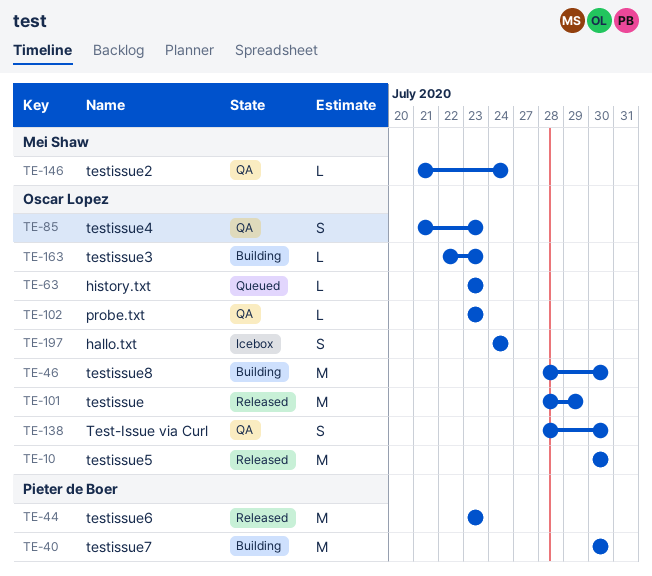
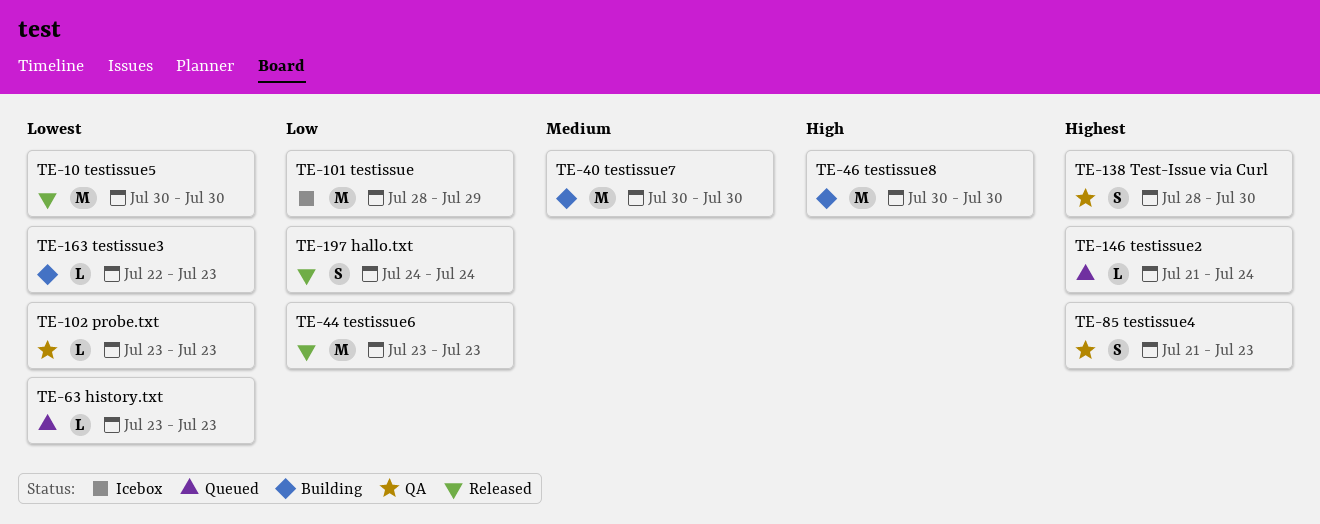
TE-46, start: Jul 28 -> Jul 30
TE-101, status: Released -> Icebox
TE-146, status: QA -> Queued
TE-197, status: Icebox -> Released

